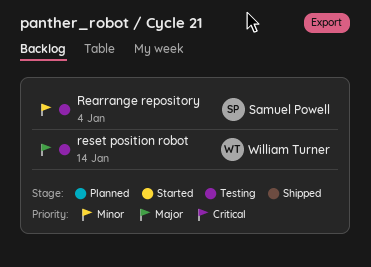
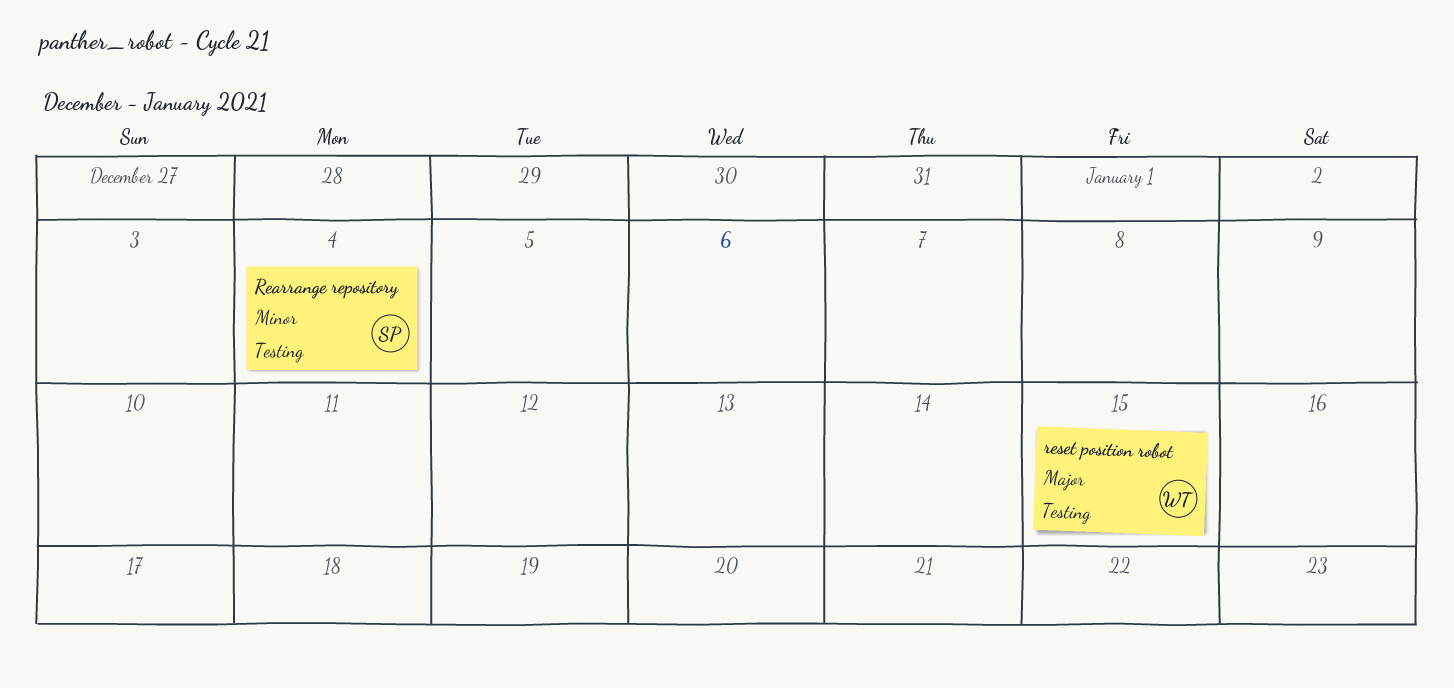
reset position robot, due: Jan 14 -> Jan 15

